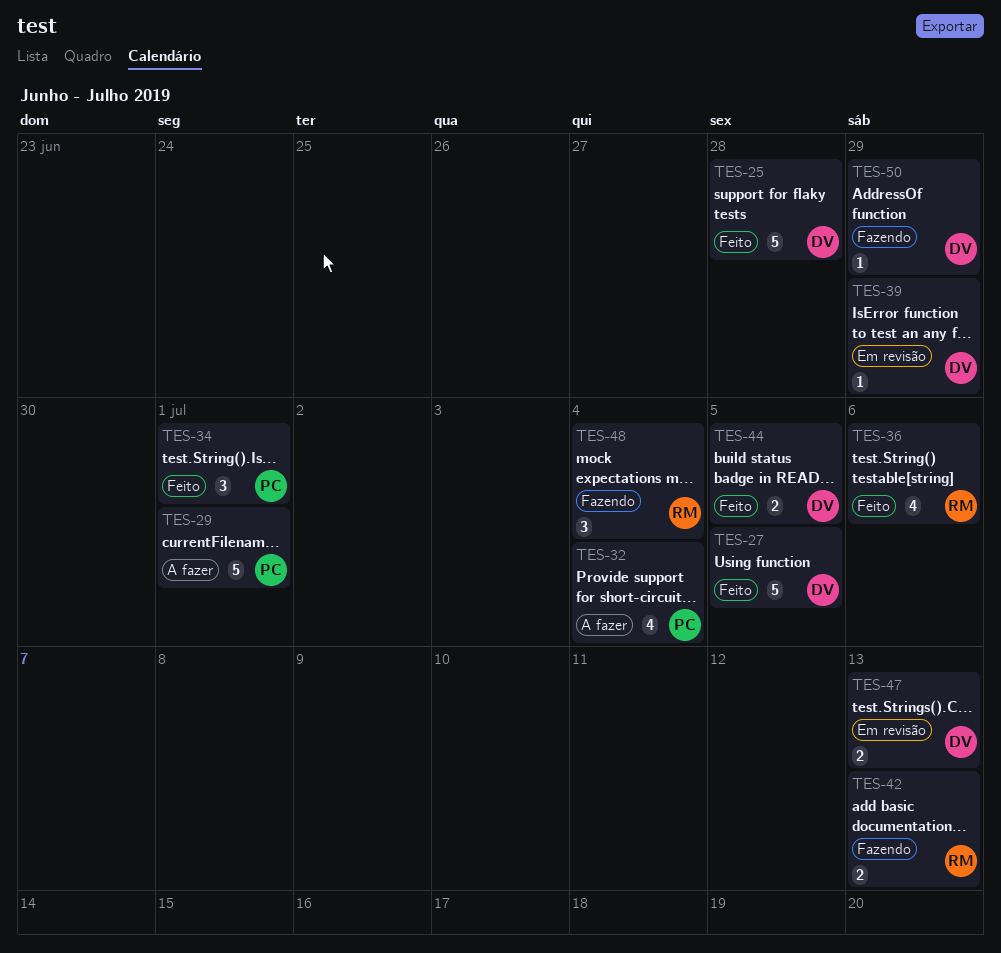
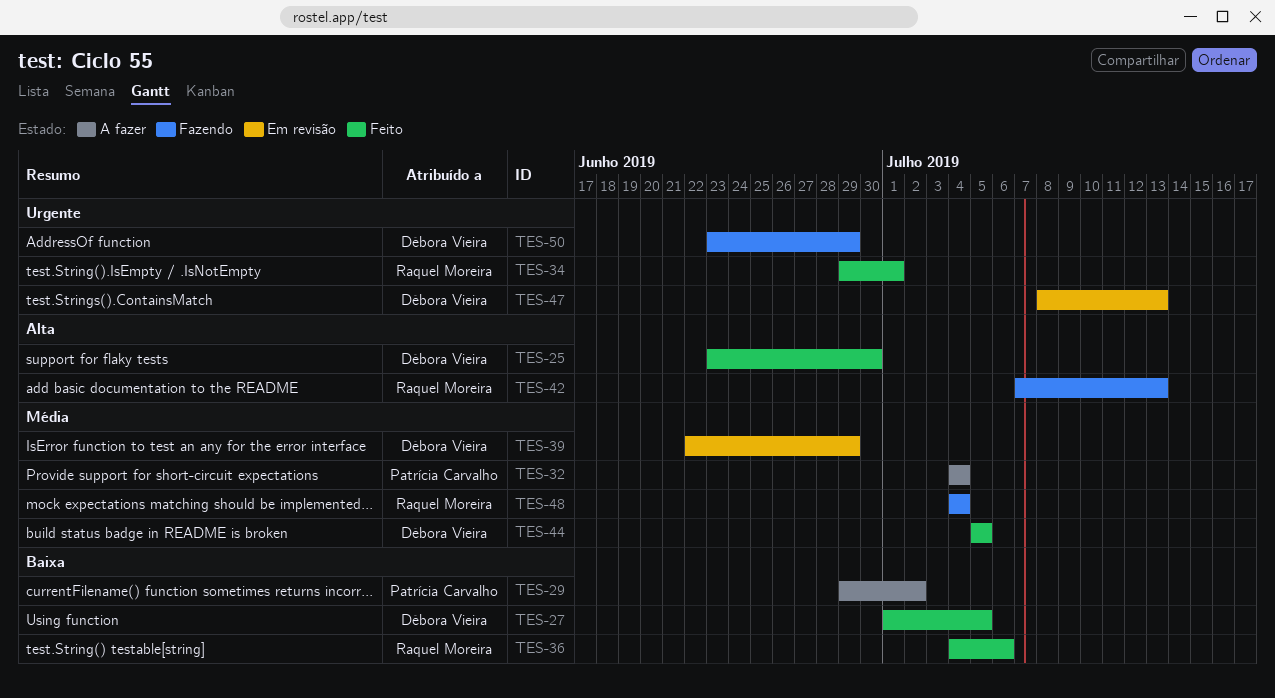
TES-25, due: Jun 28 -> Jun 30
TES-29, due: Jul 1 -> Jul 2
TES-34, owner: Patrícia Carvalho -> Raquel Moreira

